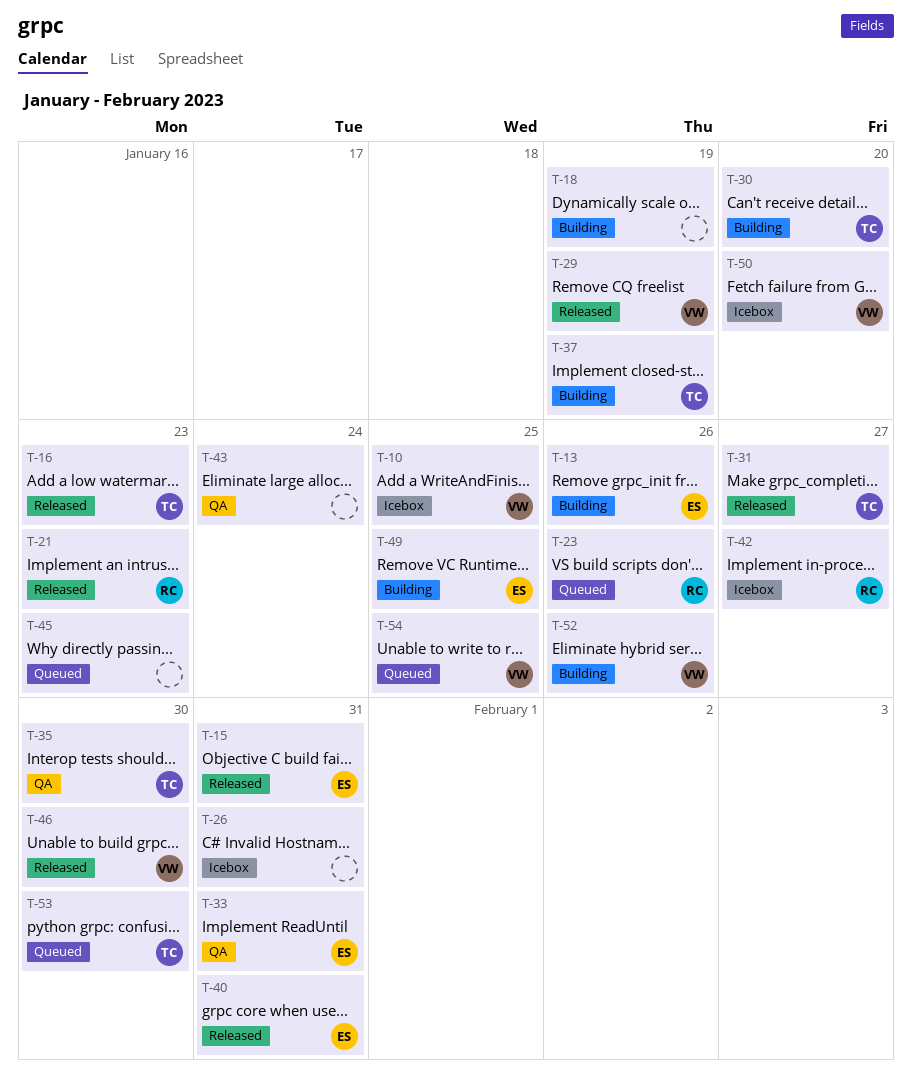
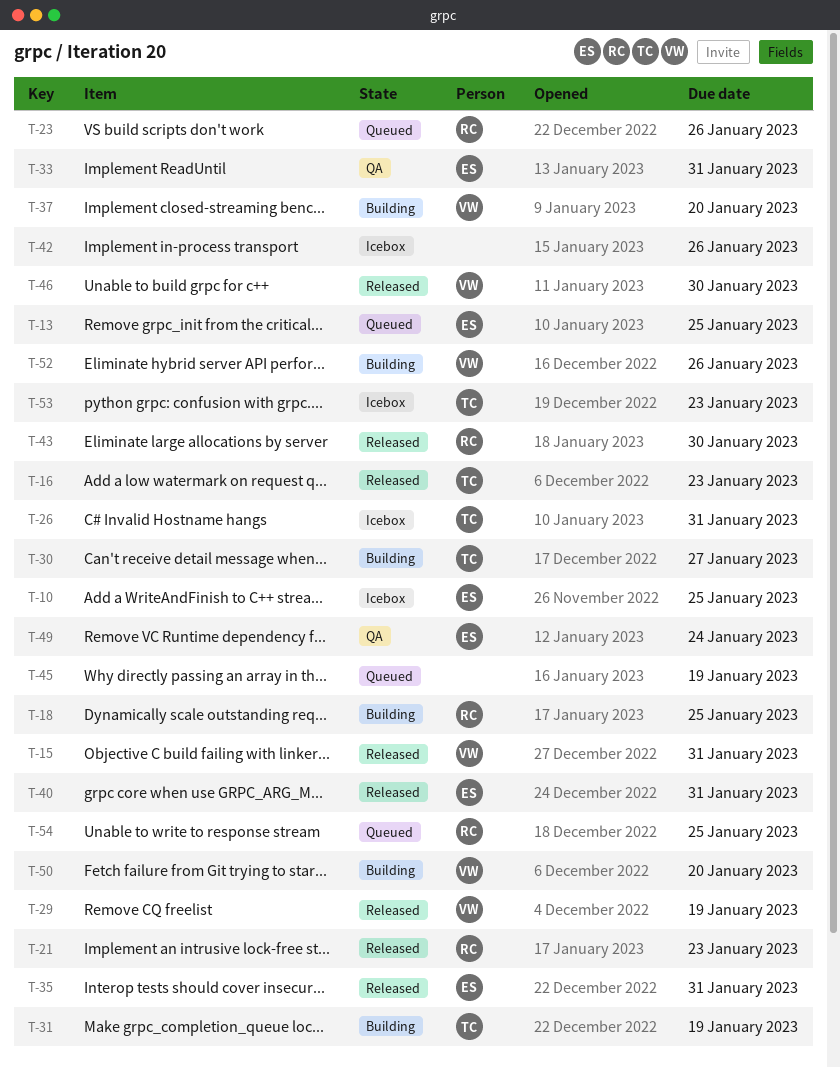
T-10, owner: VW -> ES
T-13, status: Building -> Queued
T-13, due: Jan 26 -> Jan 25
T-15, owner: ES -> VW
T-18, owner: none -> RC
T-18, due: Jan 19 -> Jan 25
T-26, owner: none -> TC
T-30, due: Jan 20 -> Jan 27
T-31, status: Released -> Building
T-31, due: Jan 27 -> Jan 19
T-35, status: QA -> Released
T-35, owner: TC -> ES
T-35, due: Jan 30 -> Jan 31
T-37, owner: TC -> VW
T-37, due: Jan 19 -> Jan 20
T-42, owner: RC -> none
T-42, due: Jan 27 -> Jan 26
T-43, status: QA -> Released
T-43, owner: none -> RC
T-43, due: Jan 24 -> Jan 30
T-45, due: Jan 23 -> Jan 19
T-49, status: Building -> QA
T-49, due: Jan 25 -> Jan 24
T-50, status: Icebox -> Building
T-53, status: Queued -> Icebox
T-53, due: Jan 30 -> Jan 23
T-54, owner: VW -> RC

